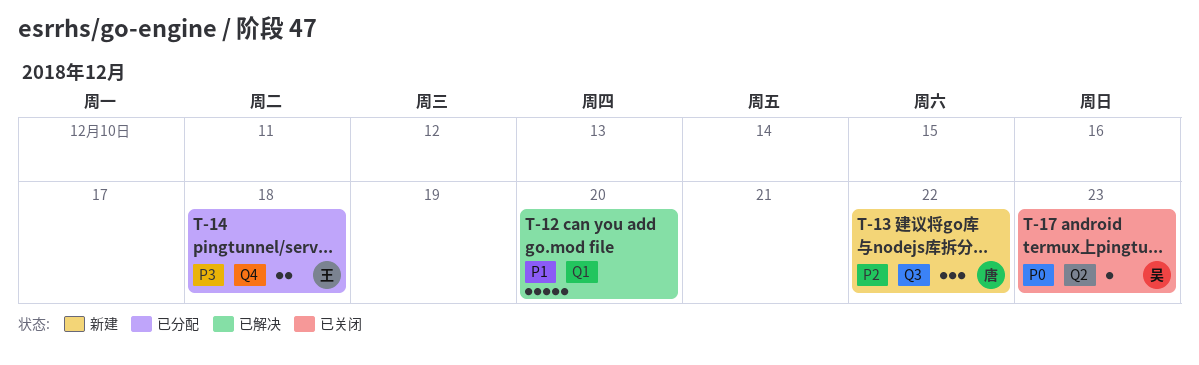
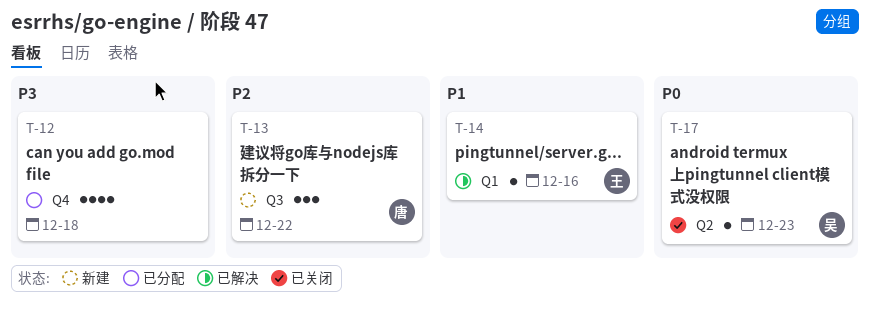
T-12, status: 已解决 -> 已分配
T-12, priority: P1 -> P3
T-12, label: Q1 -> Q4
T-12, estimate: 5 -> 4
T-12, due: Dec 20 -> Dec 18
T-14, status: 已分配 -> 已解决
T-14, priority: P3 -> P1
T-14, label: Q4 -> Q1
T-14, estimate: 2 -> 1
T-14, due: Dec 18 -> Dec 16

